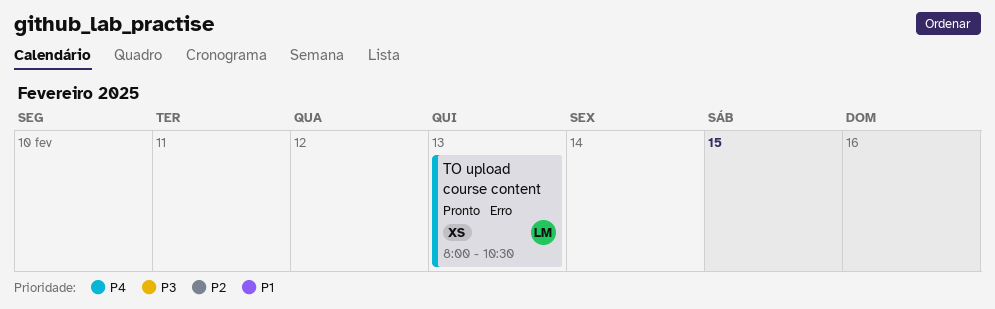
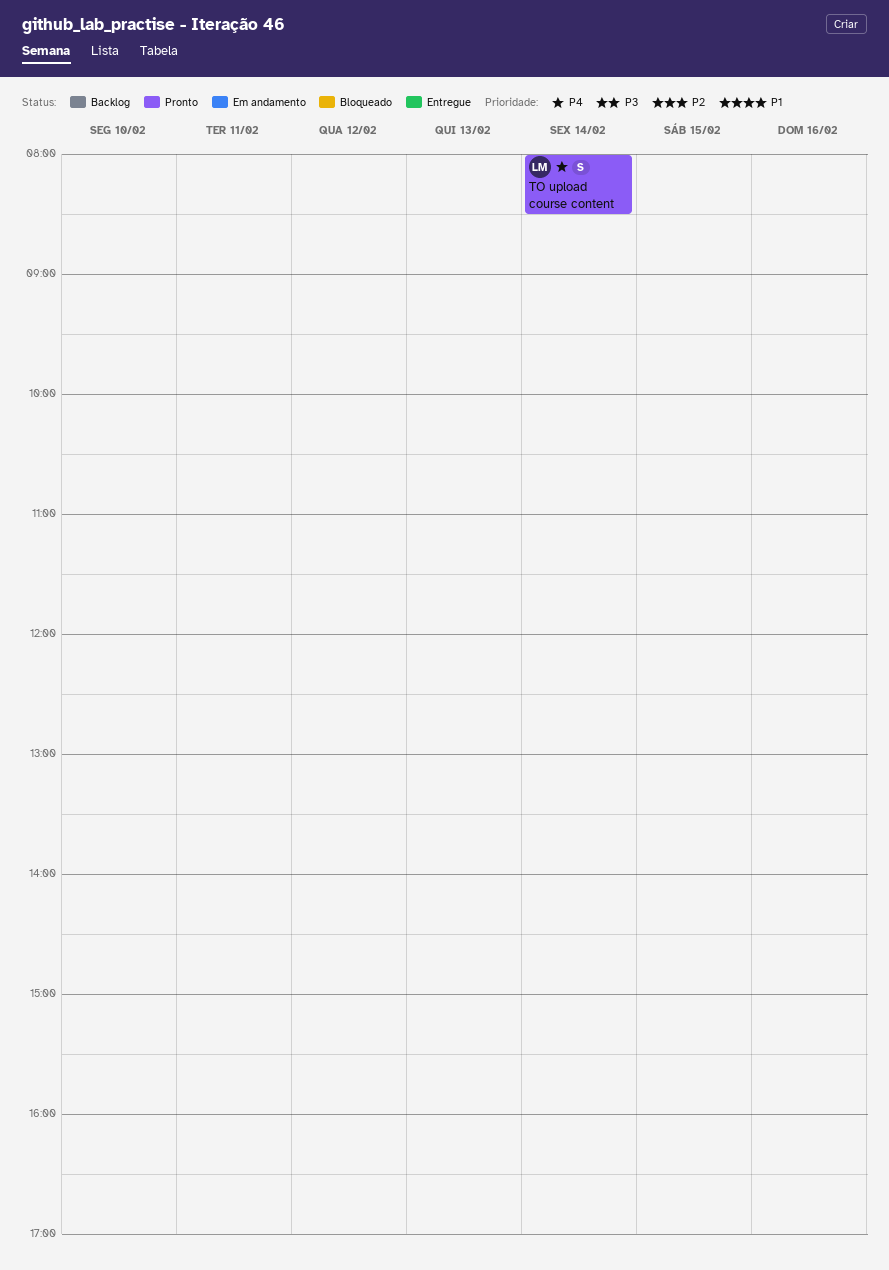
TO upload course content, estimate: XS -> S
TO upload course content, day: Feb 13 -> Feb 14
TO upload course content, ends: 10:30 -> 08:30

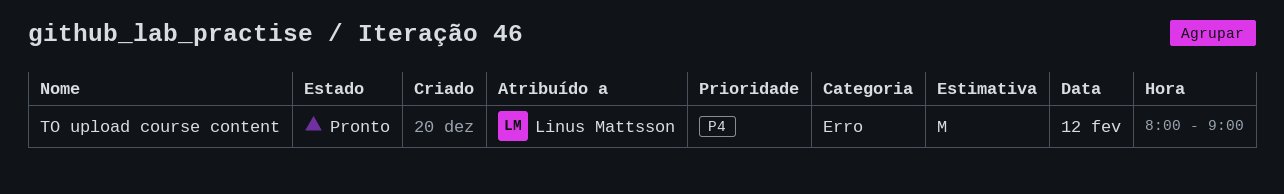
TO upload course content, estimate: S -> M
TO upload course content, day: Feb 14 -> Feb 12
TO upload course content, ends: 08:30 -> 09:00

